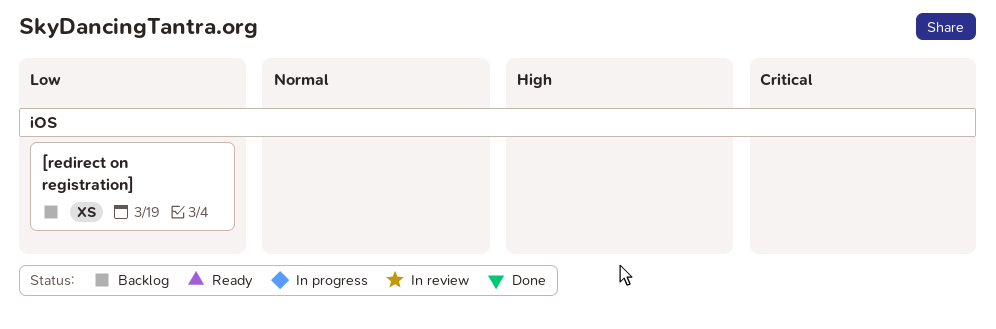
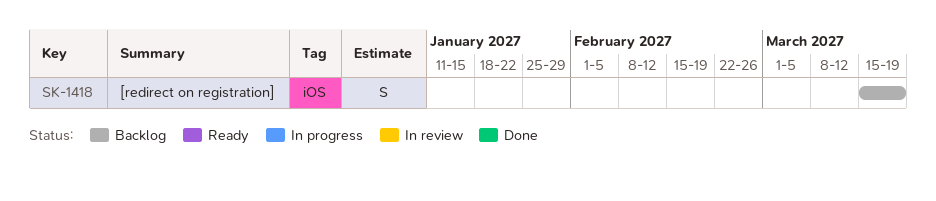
[redirect on registration], estimate: XS -> S

